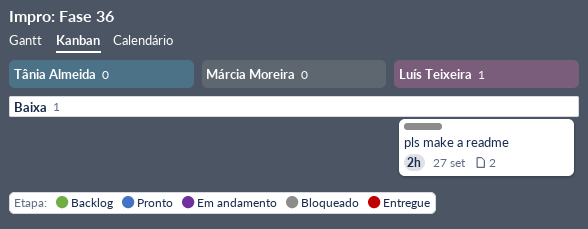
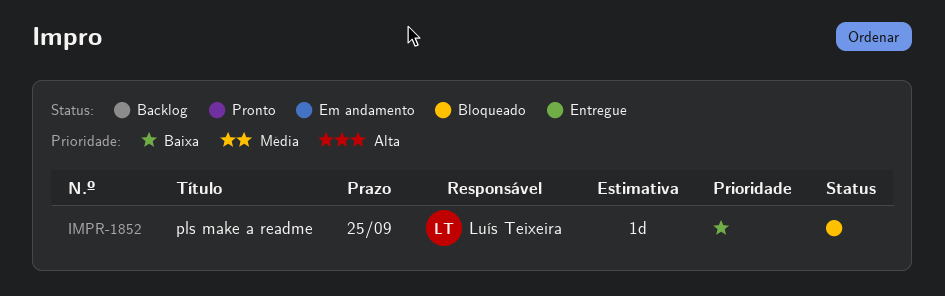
pls make a readme, estimate: 2h -> 1d
pls make a readme, due: Sep 27 -> Sep 25

